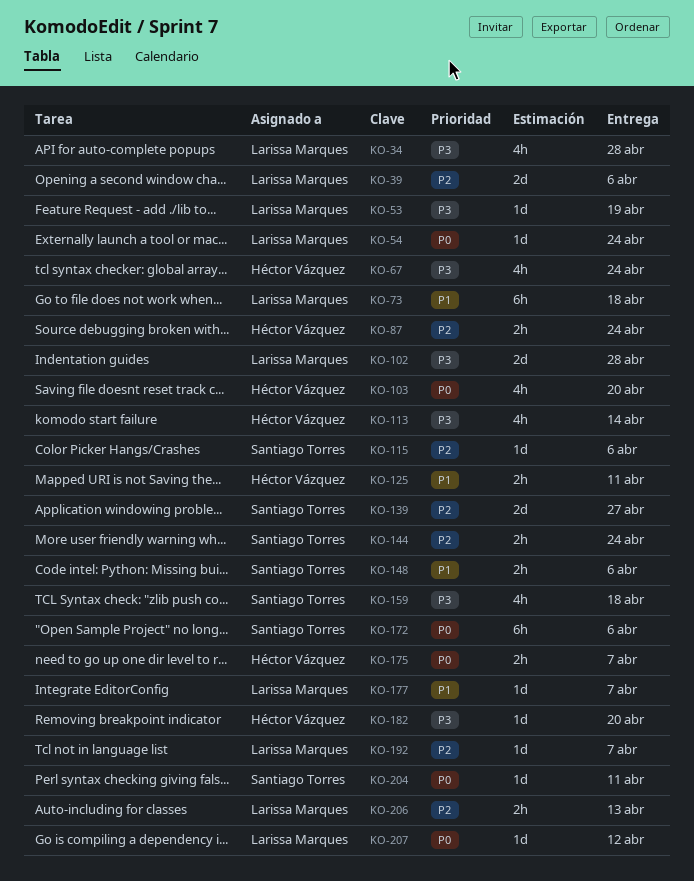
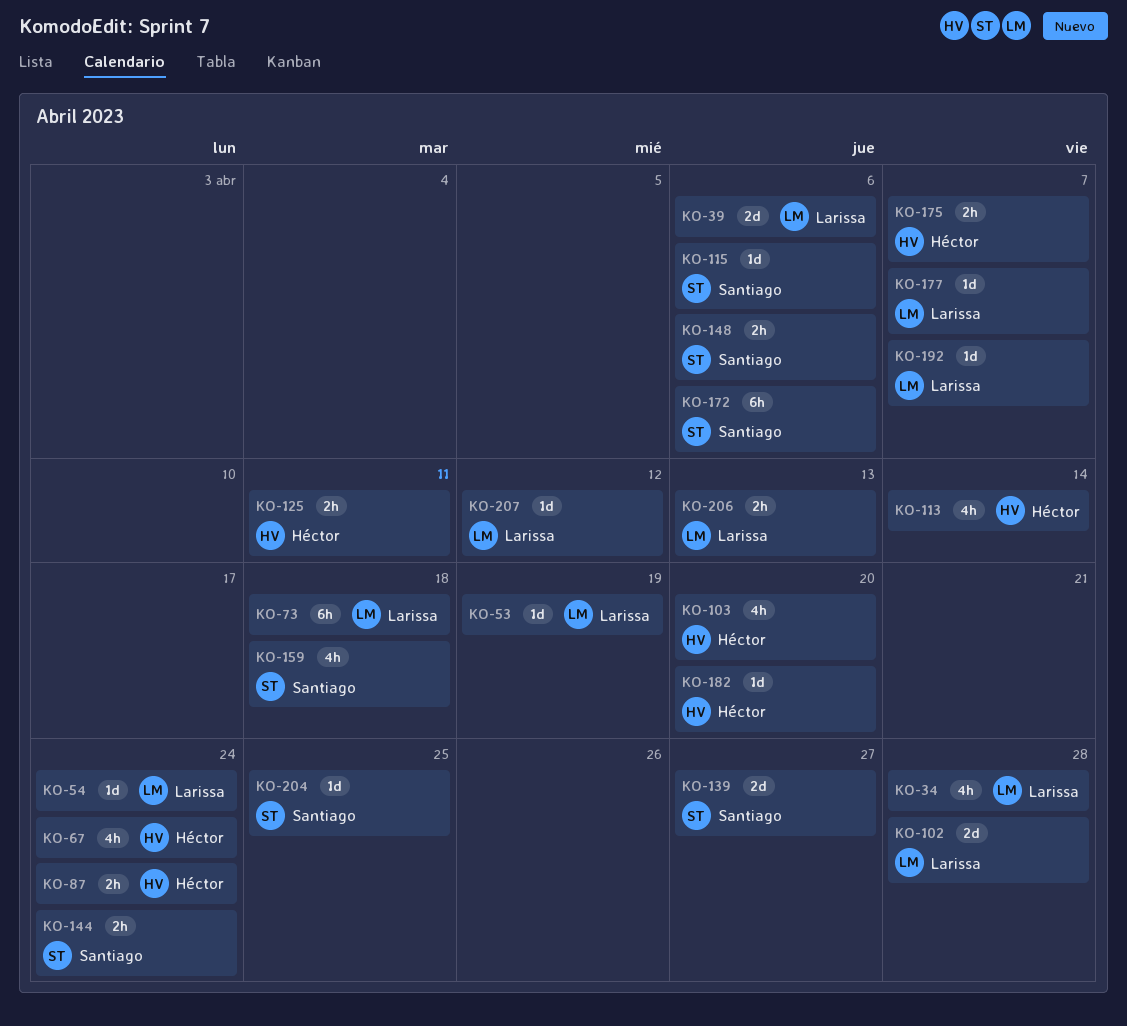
KO-204, due: Apr 11 -> Apr 25

